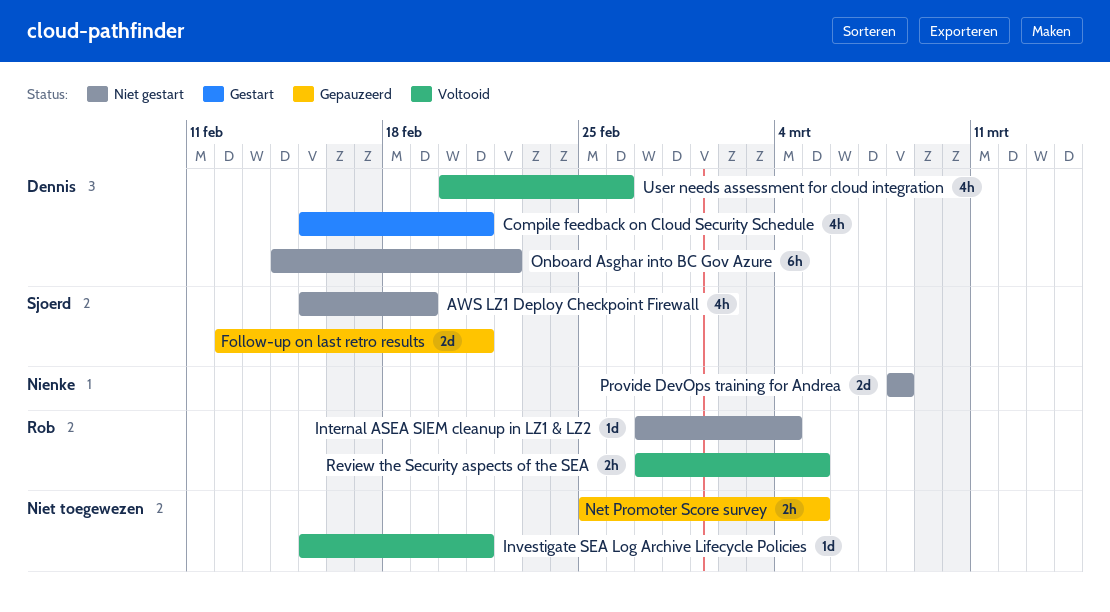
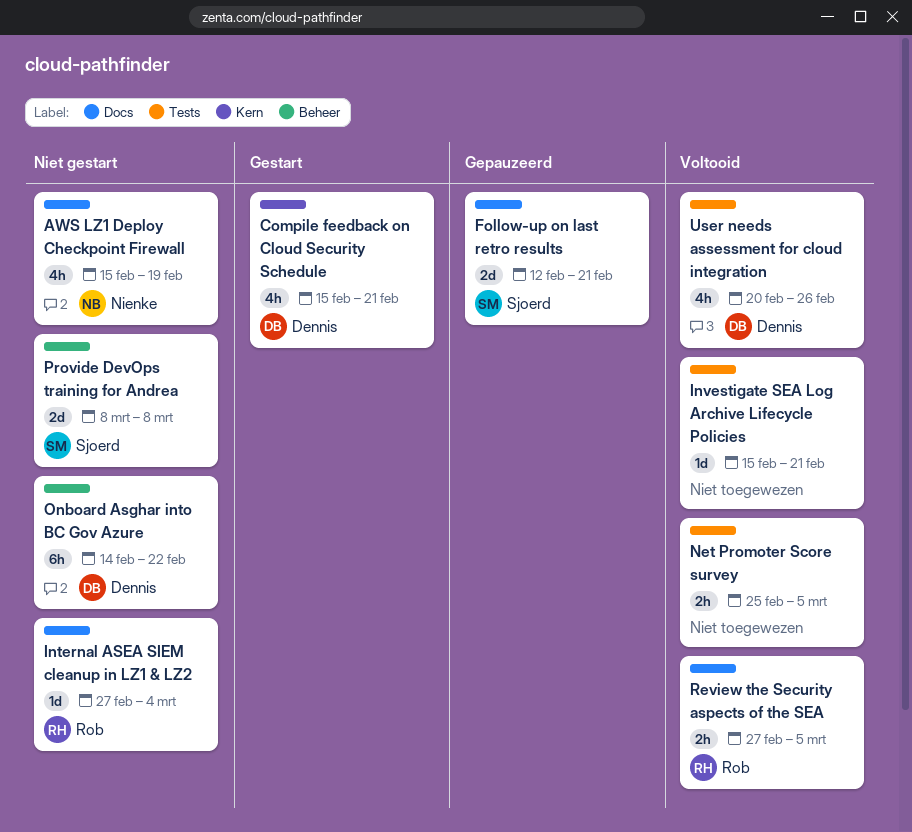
AWS LZ1 Deploy Checkpoint Firewall, owner: Sjoerd -> Nienke
Net Promoter Score survey, status: Gepauzeerd -> Voltooid
Provide DevOps training for Andrea, owner: Nienke -> Sjoerd

